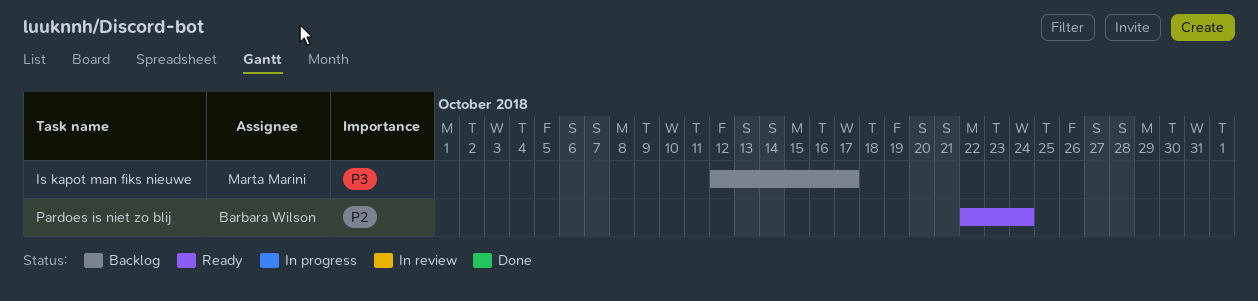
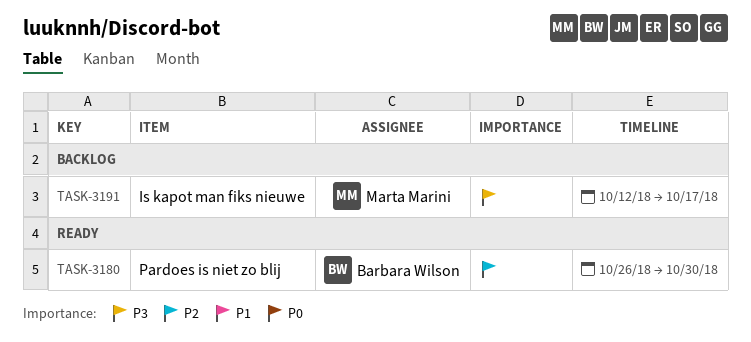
Pardoes is niet zo blij, start: Oct 22 -> Oct 26
Pardoes is niet zo blij, due: Oct 24 -> Oct 30

